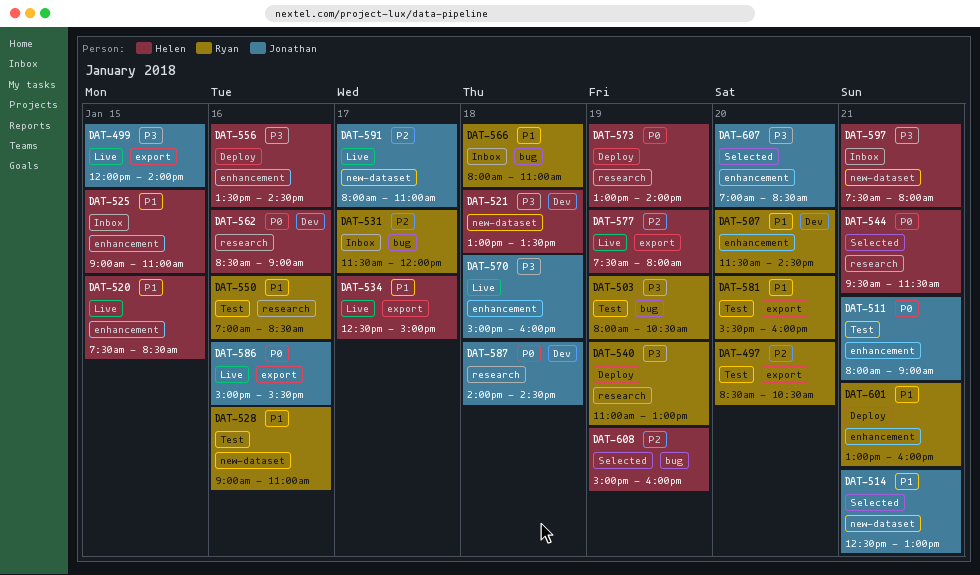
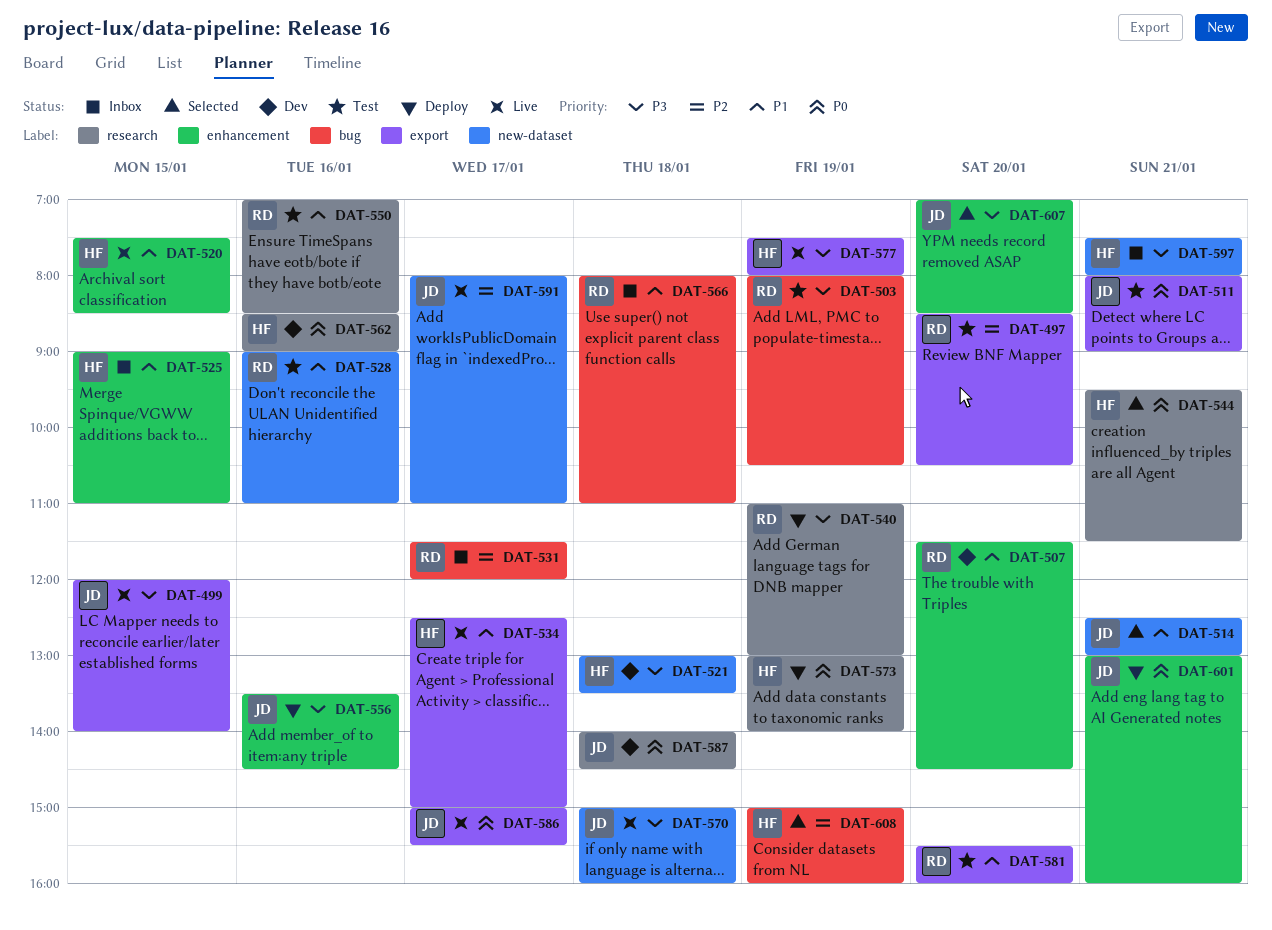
DAT-511, label: enhancement -> export
DAT-556, owner: Helen -> Jonathan
DAT-570, label: enhancement -> new-dataset
DAT-577, priority: P2 -> P3
DAT-586, day: Jan 16 -> Jan 17
DAT-601, owner: Ryan -> Jonathan
DAT-601, priority: P1 -> P0

